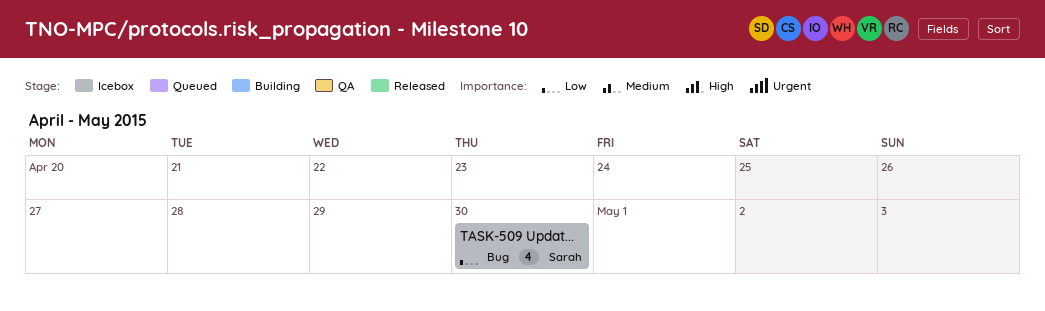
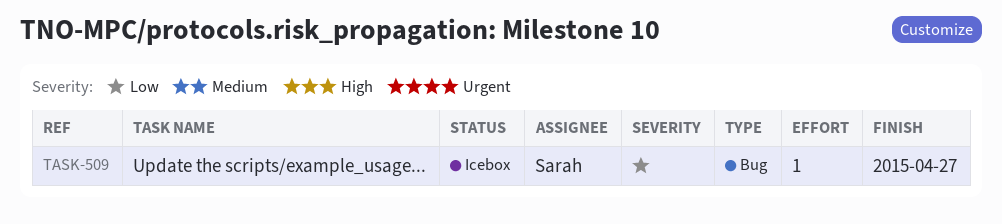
TASK-509, estimate: 4 -> 1
TASK-509, due: Apr 30 -> Apr 27

